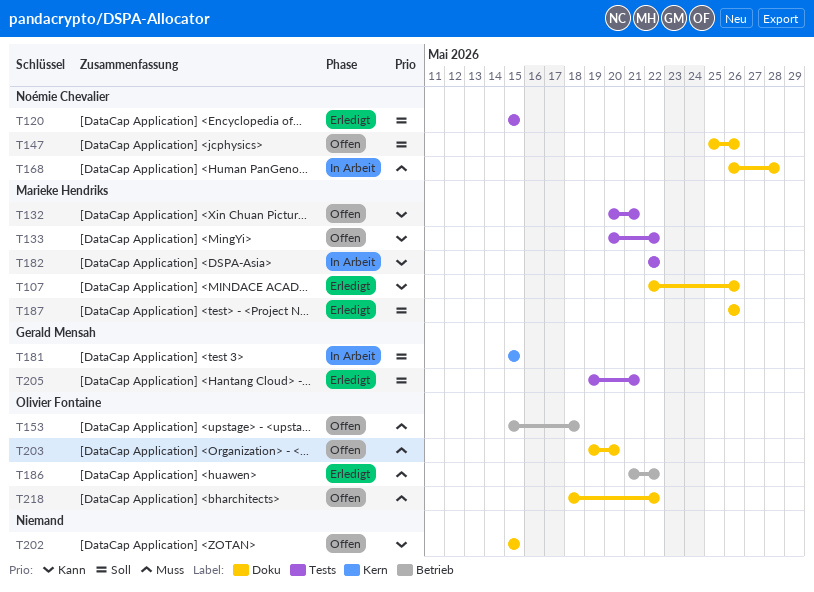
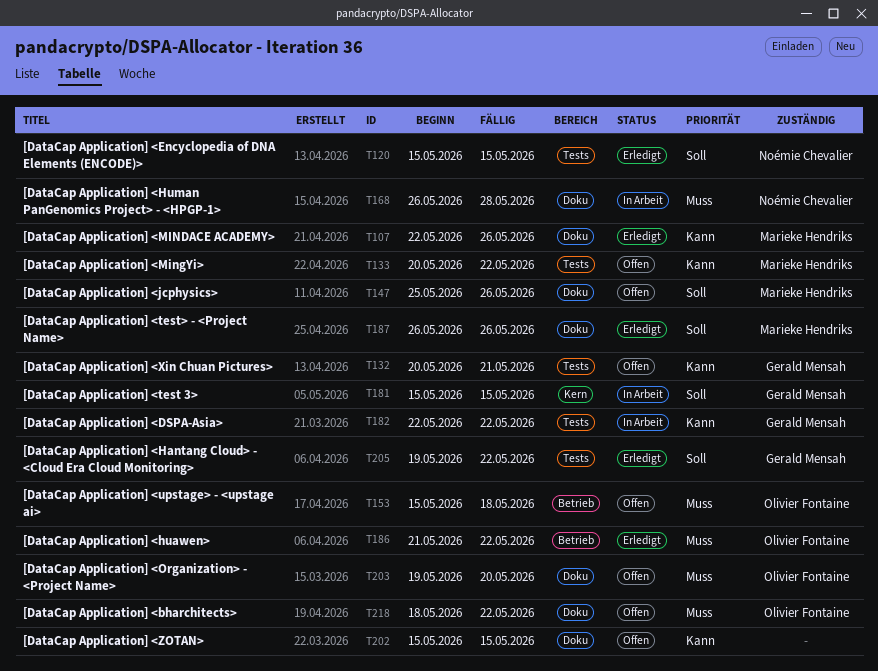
T132, owner: Marieke Hendriks -> Gerald Mensah
T147, owner: Noémie Chevalier -> Marieke Hendriks
T182, owner: Marieke Hendriks -> Gerald Mensah
T205, due: May 21 -> May 22

